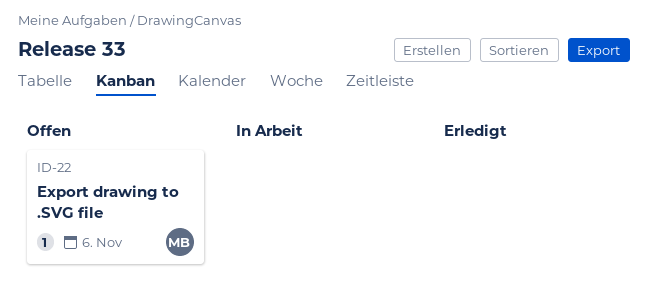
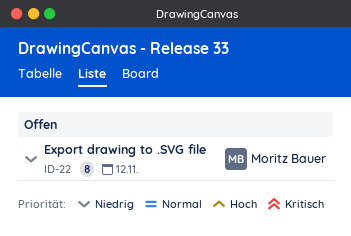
ID-22, estimate: 1 -> 8
ID-22, due: Nov 6 -> Nov 12

